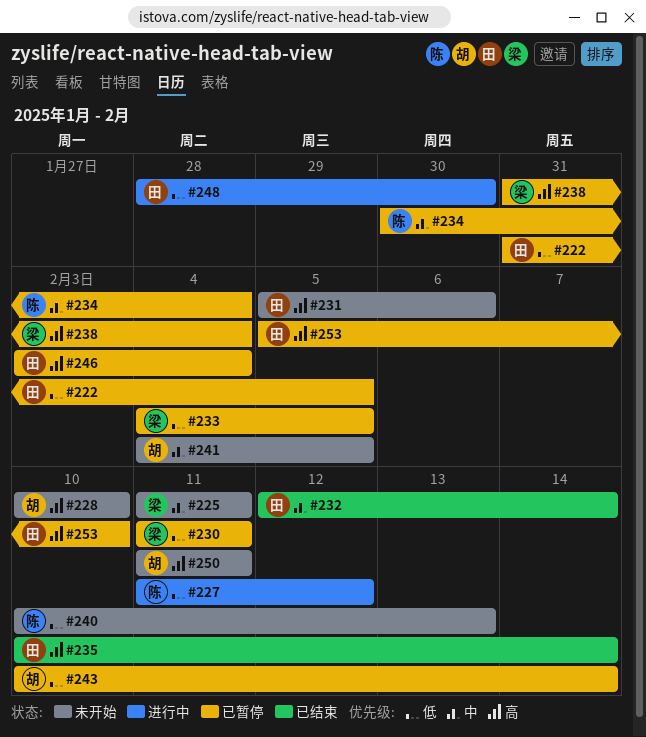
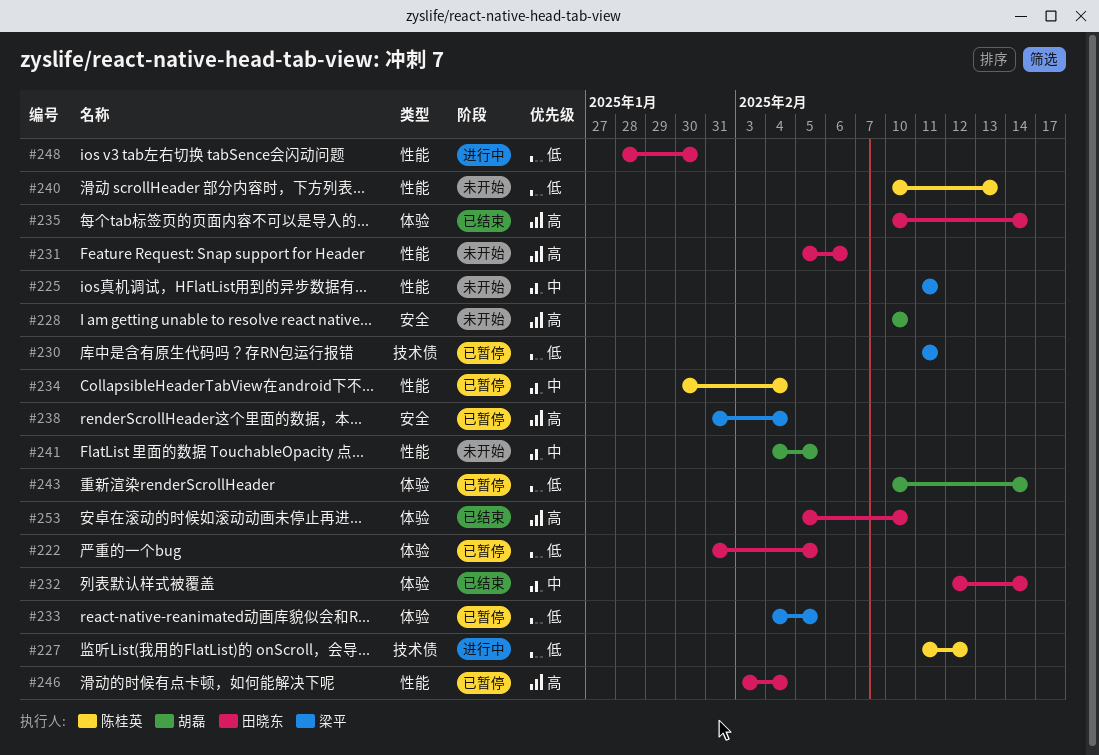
#250: present -> none
#253, status: 已暂停 -> 已结束

